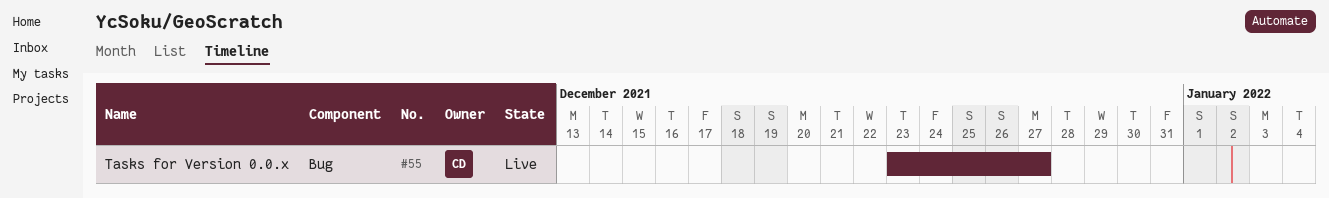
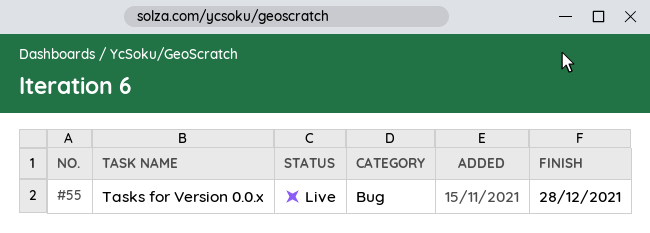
#55, due: Dec 27 -> Dec 28

